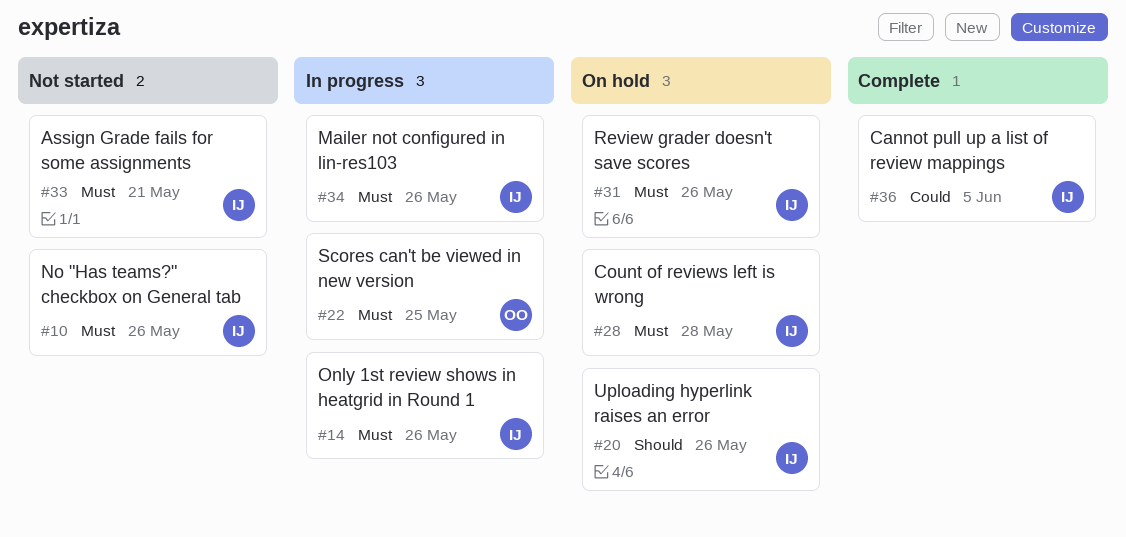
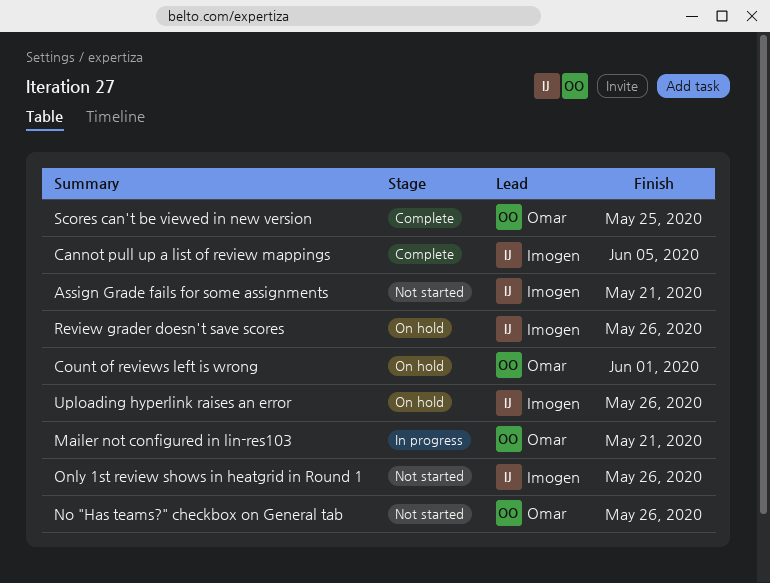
Count of reviews left is wrong, owner: Imogen -> Omar
Count of reviews left is wrong, due: May 28 -> Jun 1
Mailer not configured in lin-res103, owner: Imogen -> Omar
Mailer not configured in lin-res103, due: May 26 -> May 21
No "Has teams?" checkbox on General tab, owner: Imogen -> Omar
Only 1st review shows in heatgrid in Round 1, status: In progress -> Not started
Scores can't be viewed in new version, status: In progress -> Complete

